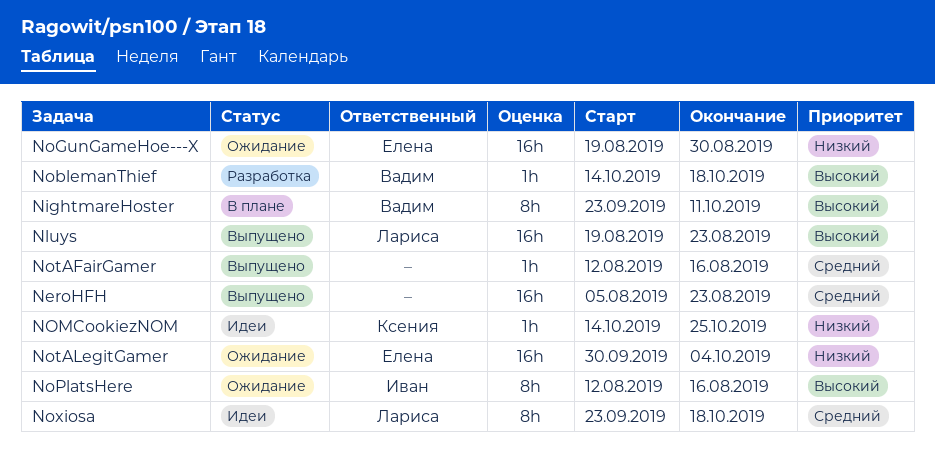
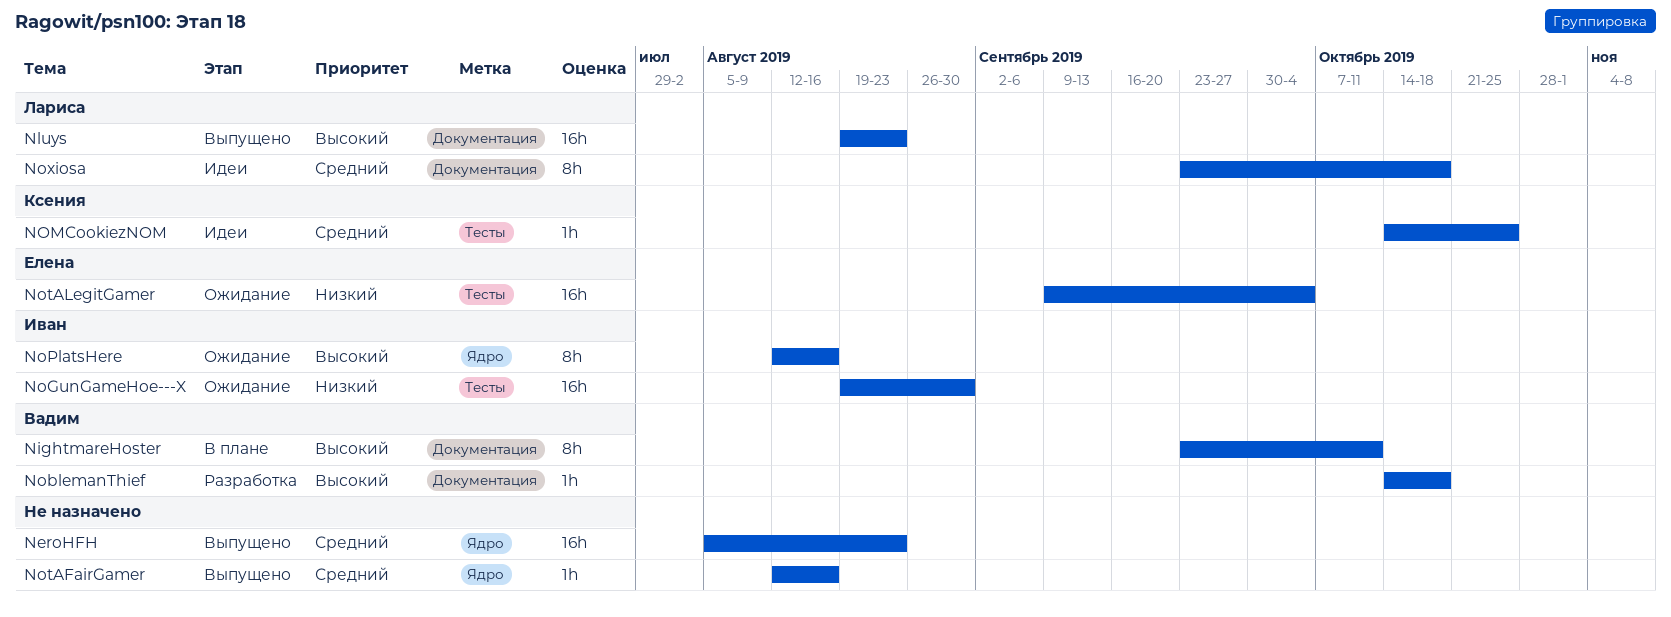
NoGunGameHoe---X, owner: Елена -> Иван
NOMCookiezNOM, priority: Низкий -> Средний
NotALegitGamer, start: Sep 30 -> Sep 9

